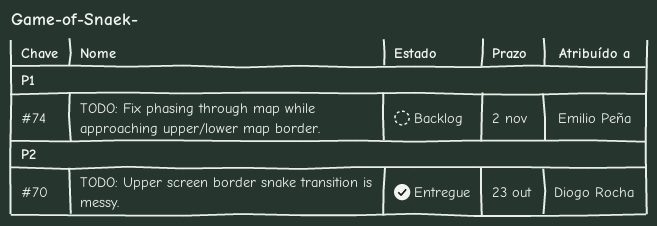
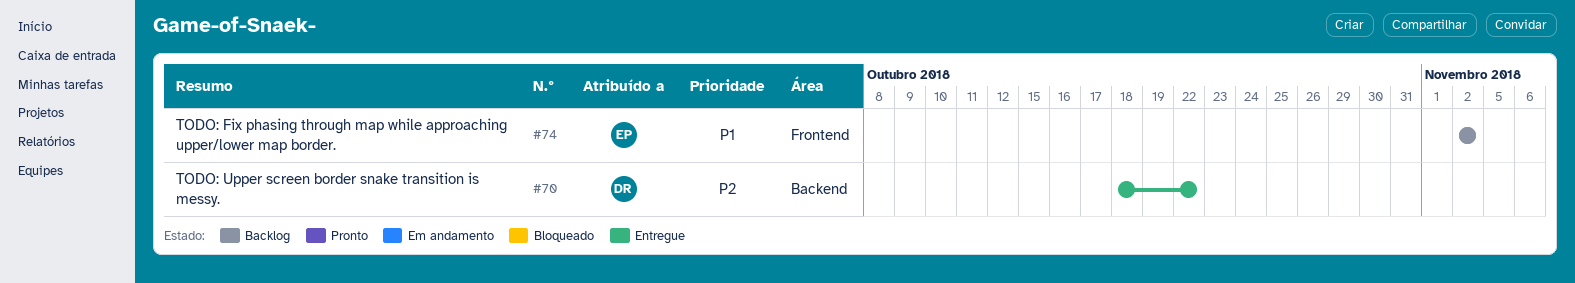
#70, due: Oct 23 -> Oct 22

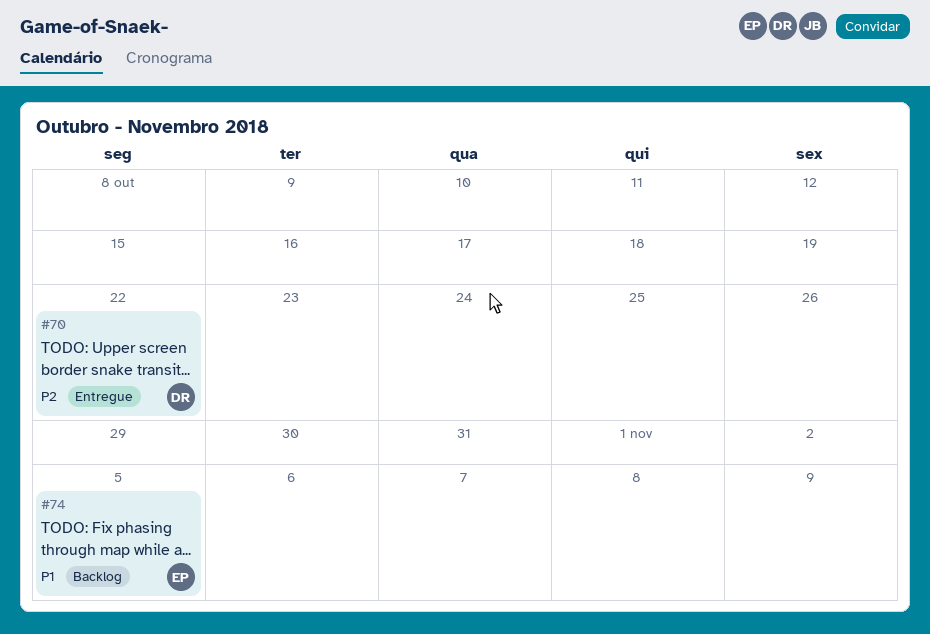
#74, due: Nov 2 -> Nov 5

